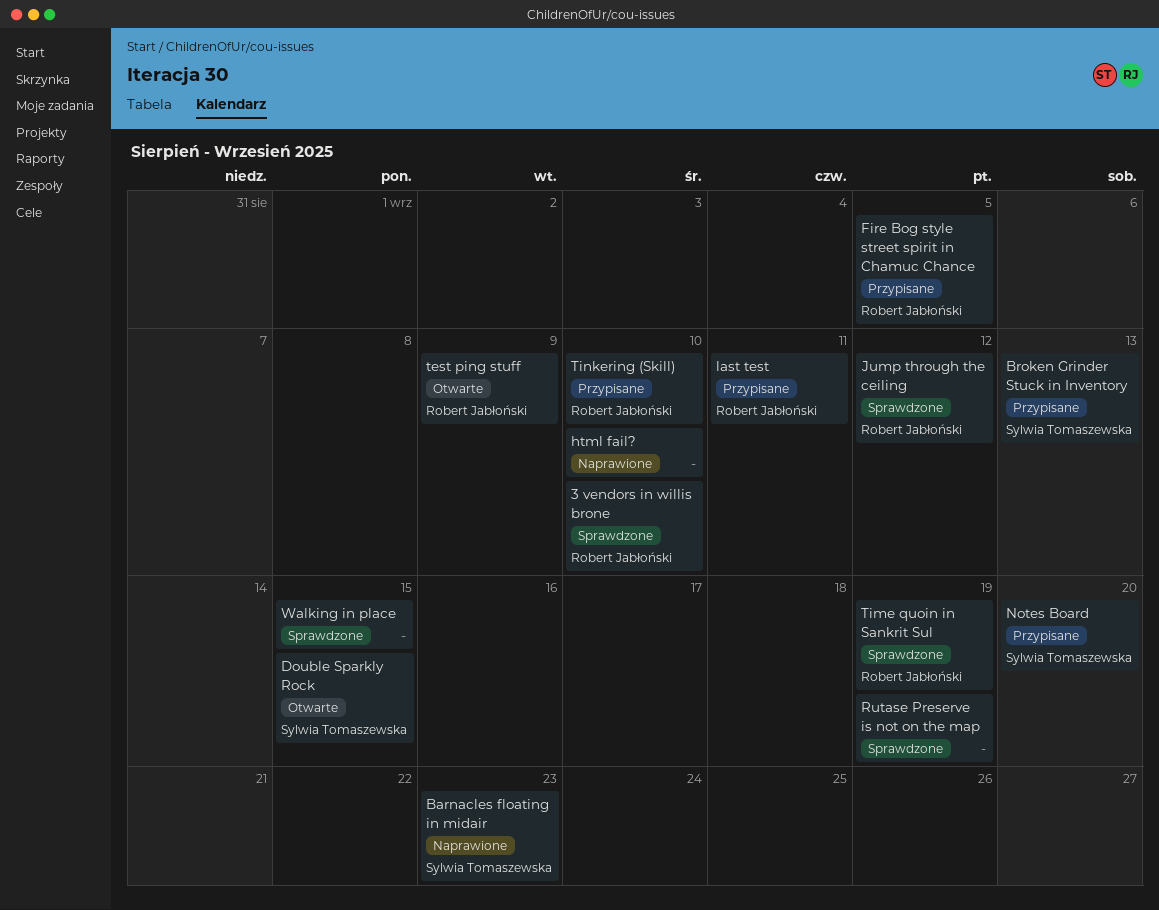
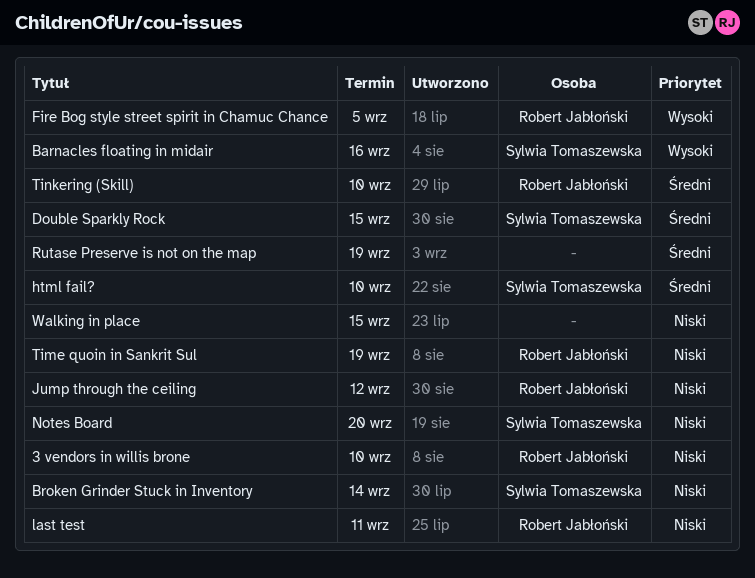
Barnacles floating in midair, due: Sep 23 -> Sep 16
Broken Grinder Stuck in Inventory, due: Sep 13 -> Sep 14
html fail?, owner: none -> Sylwia Tomaszewska
test ping stuff: present -> none

